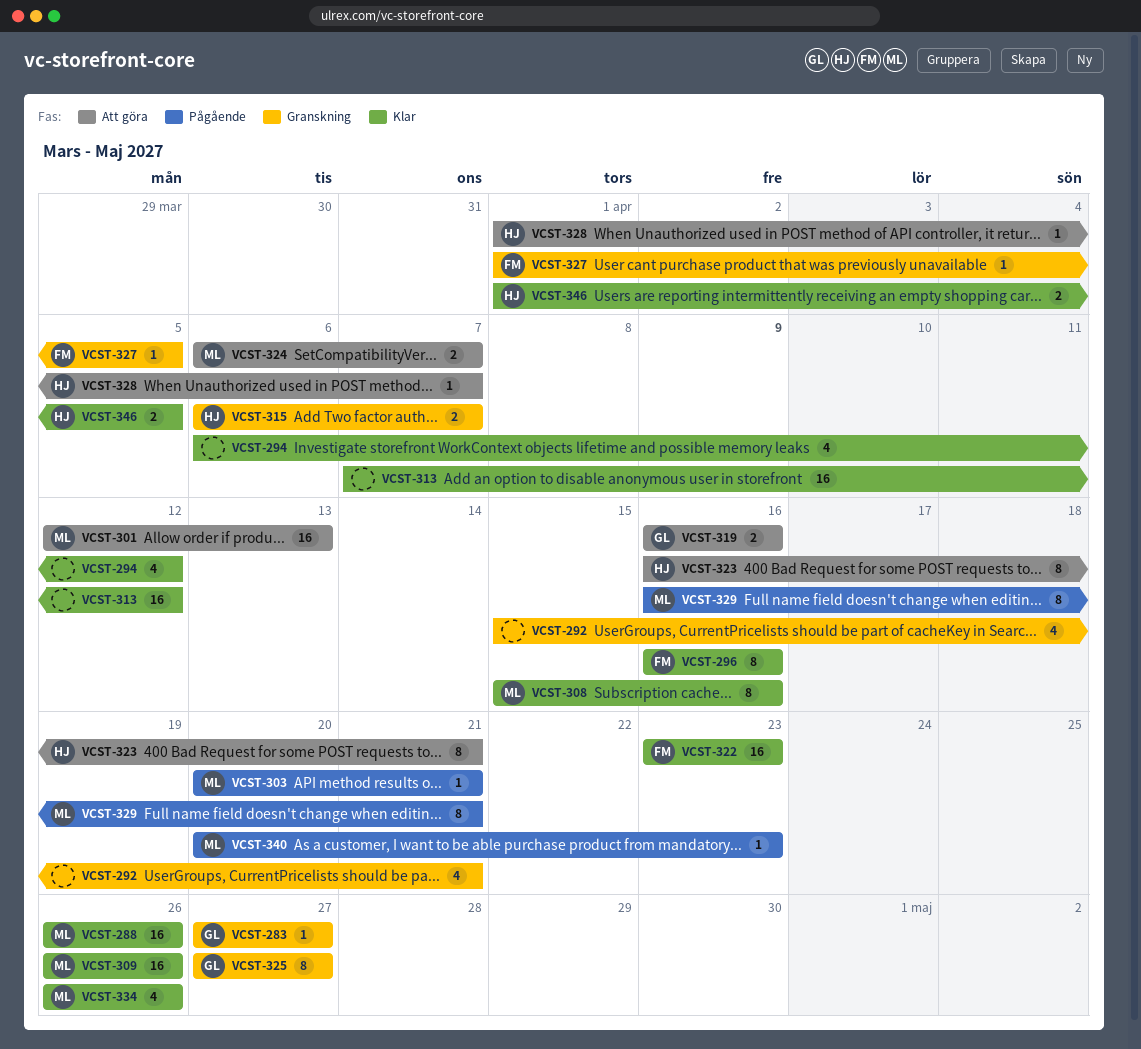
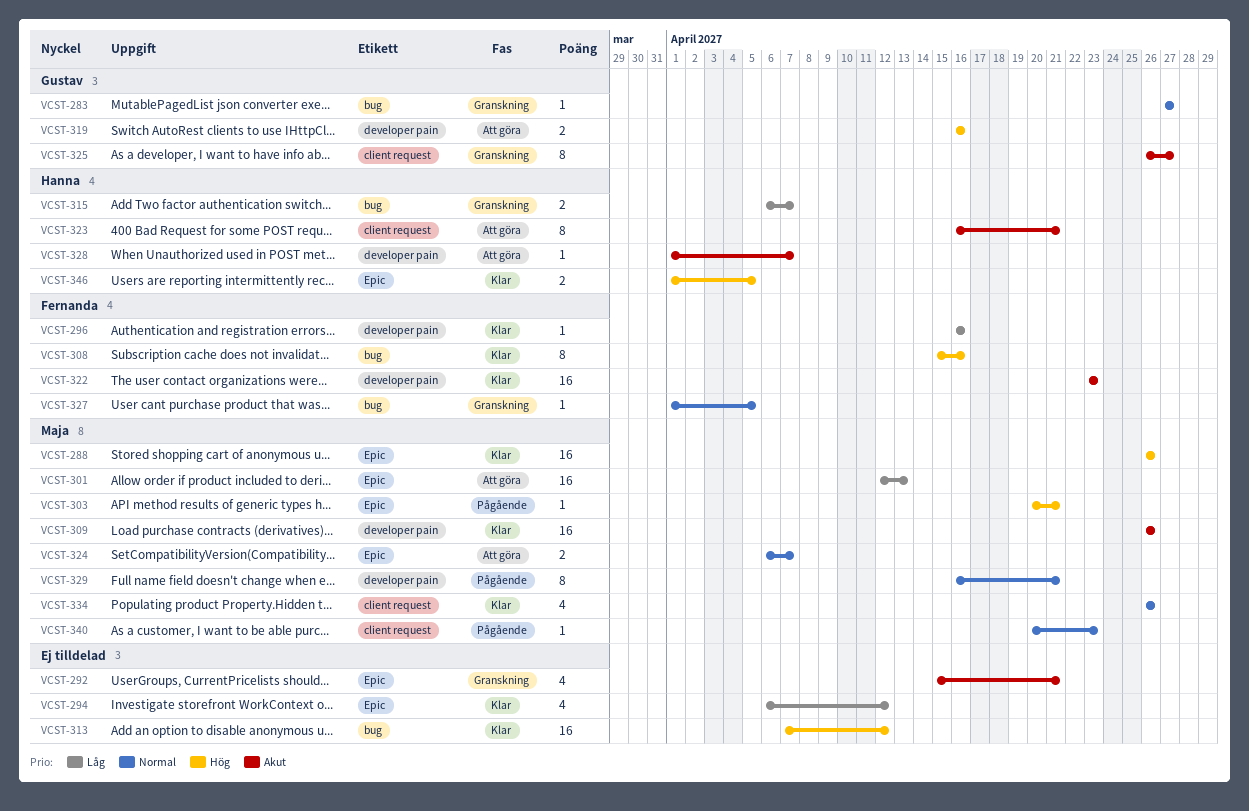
VCST-296, estimate: 8 -> 1
VCST-308, owner: Maja -> Fernanda
VCST-325, start: Apr 27 -> Apr 26

